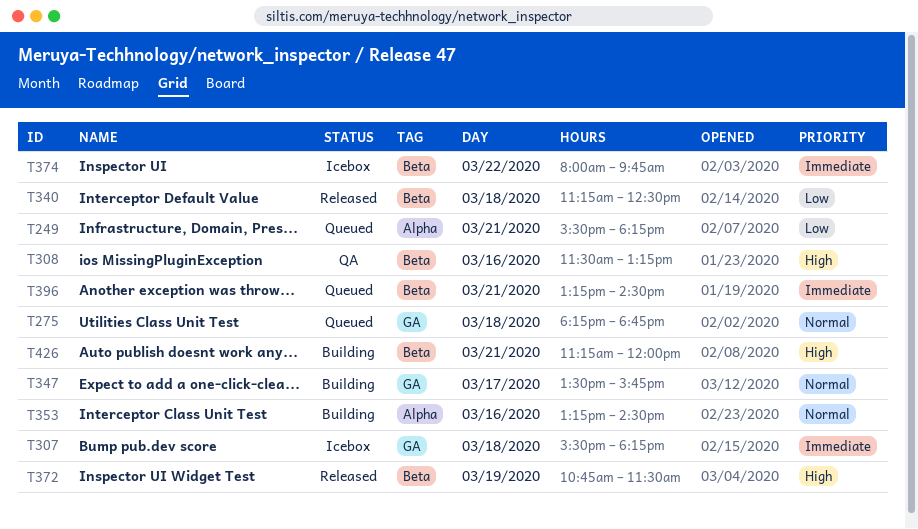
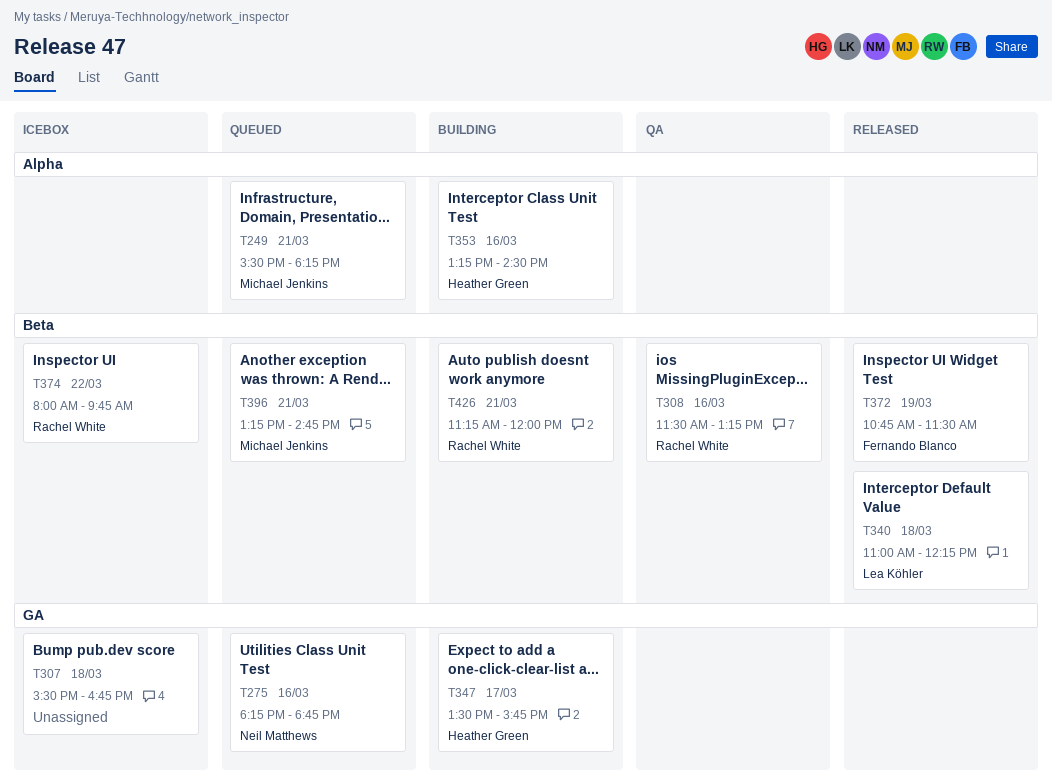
T275, day: Mar 18 -> Mar 16
T307, ends: 18:15 -> 16:45
T340, begins: 11:15 -> 11:00
T340, ends: 12:30 -> 12:15
T396, ends: 14:30 -> 14:45

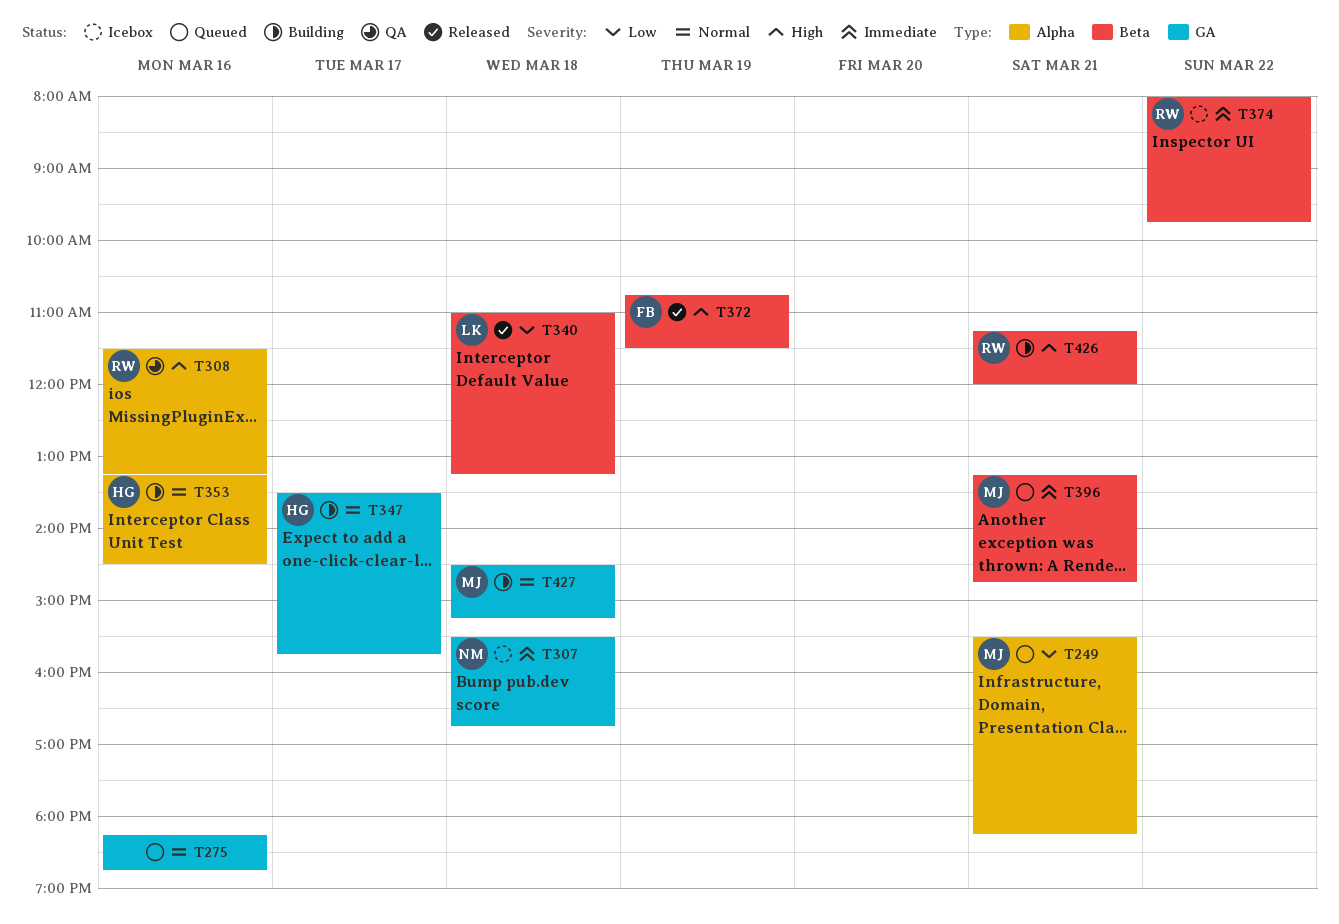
T275, owner: Neil Matthews -> none
T307, owner: none -> Neil Matthews
T308, label: Beta -> Alpha
T340, ends: 12:15 -> 13:15
T427: none -> present

